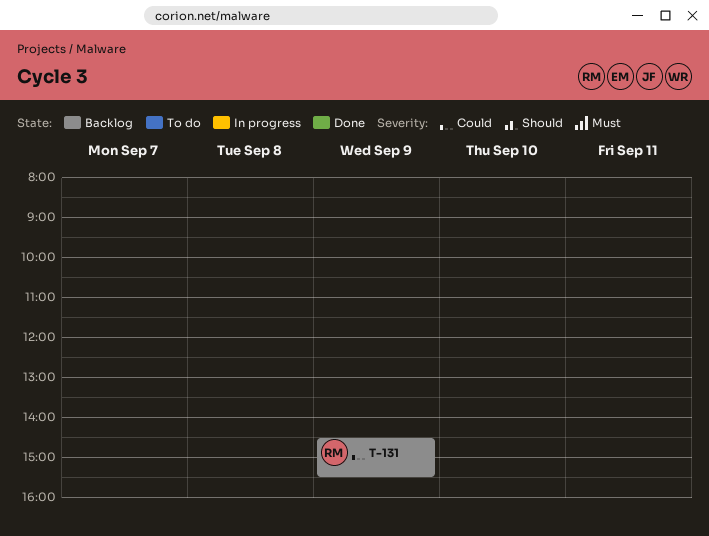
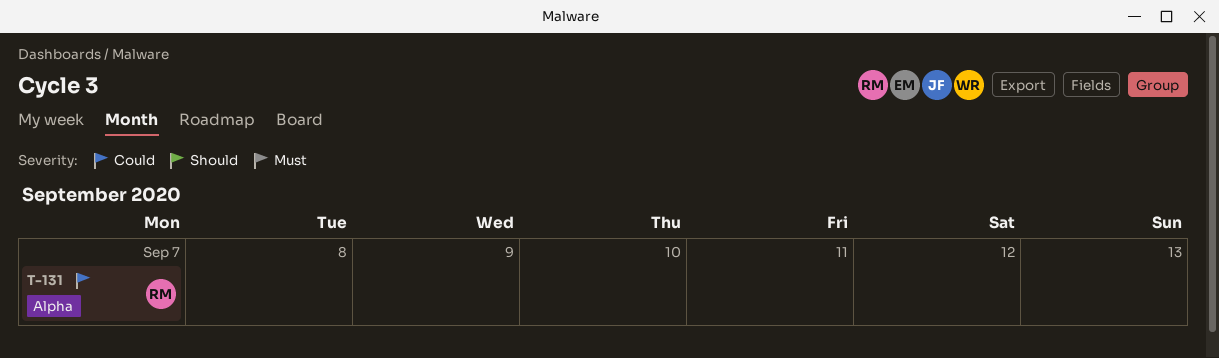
T-131, day: Sep 9 -> Sep 7

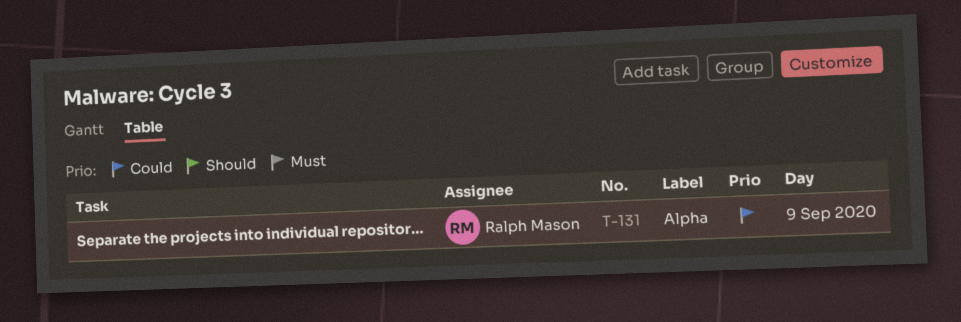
T-131, day: Sep 7 -> Sep 9

